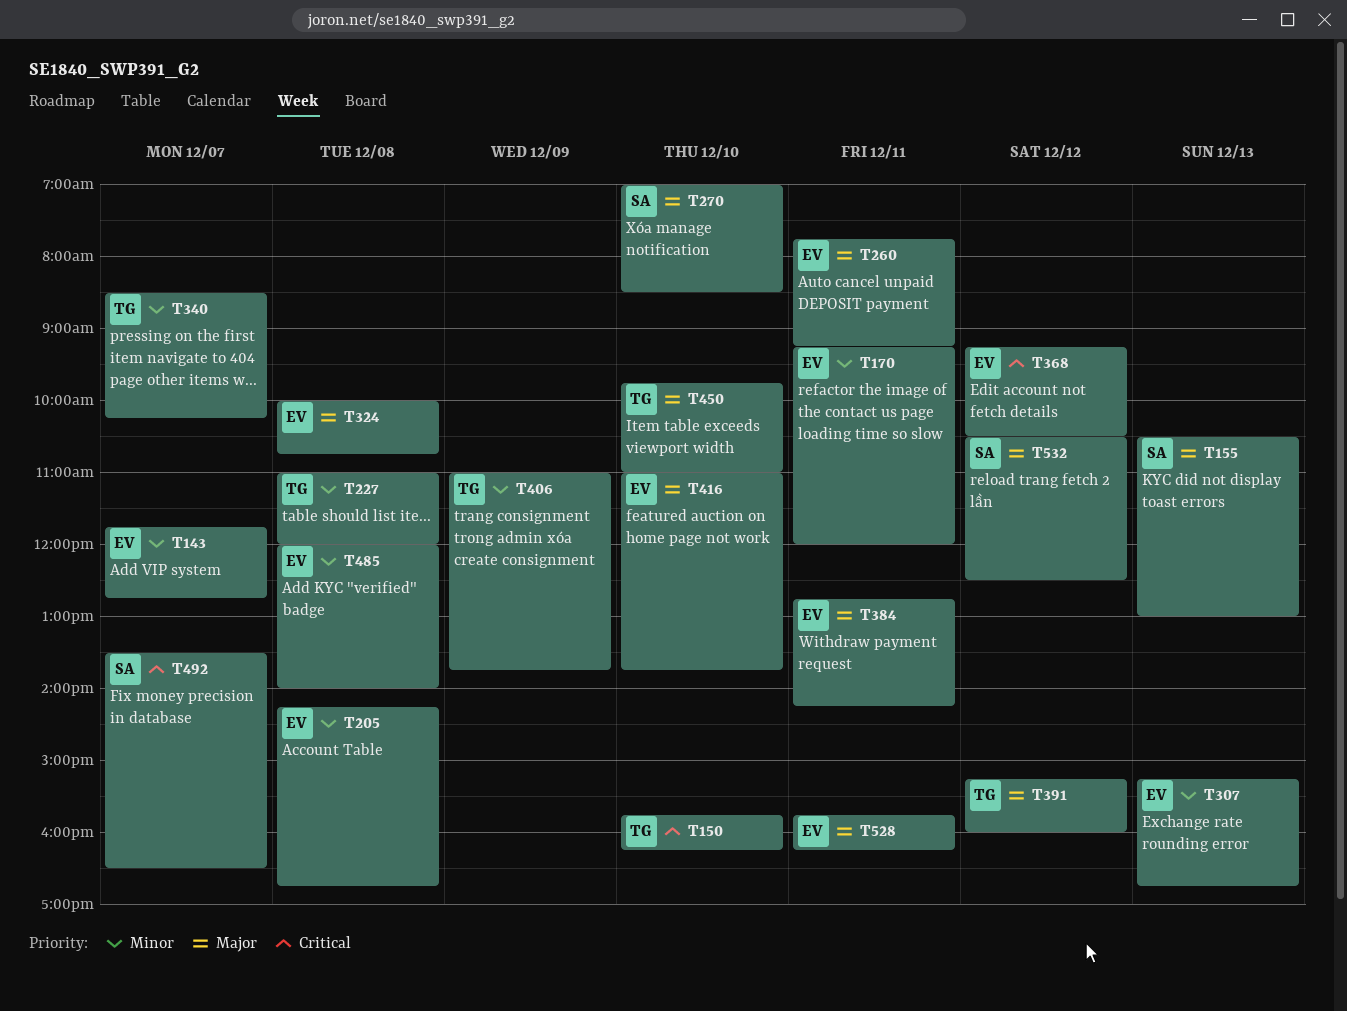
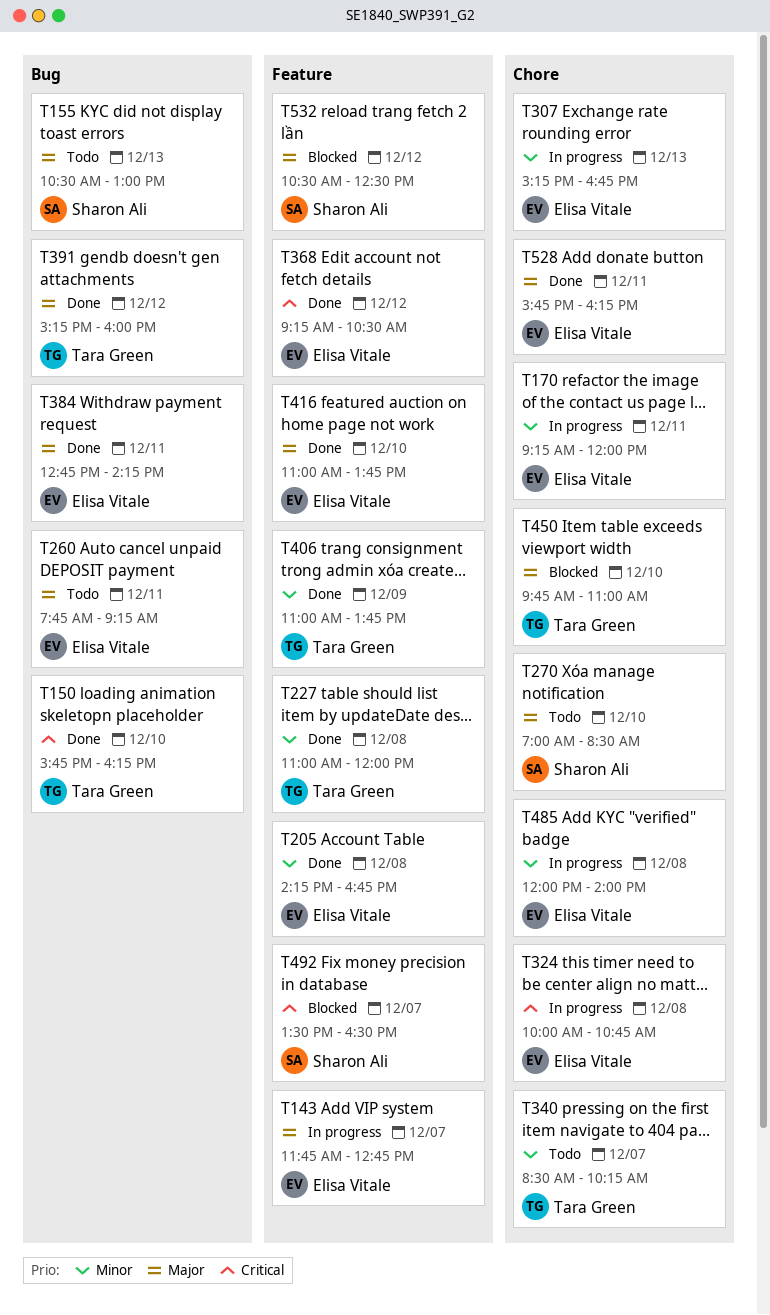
T143, priority: Minor -> Major
T324, priority: Major -> Critical

